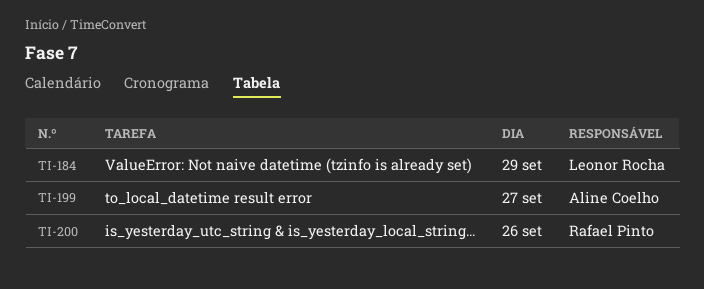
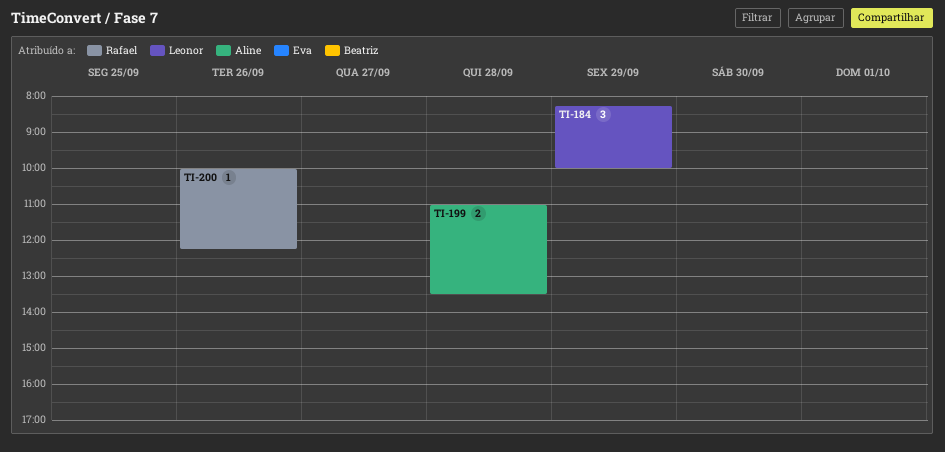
TI-199, day: Sep 27 -> Sep 28

